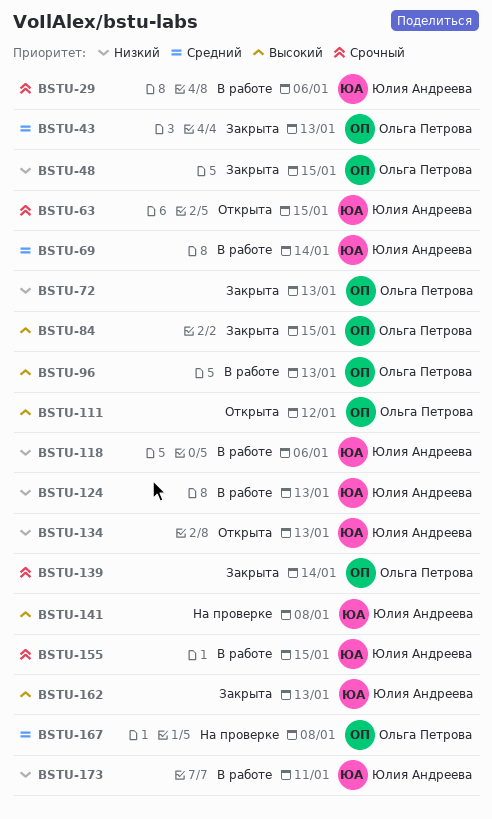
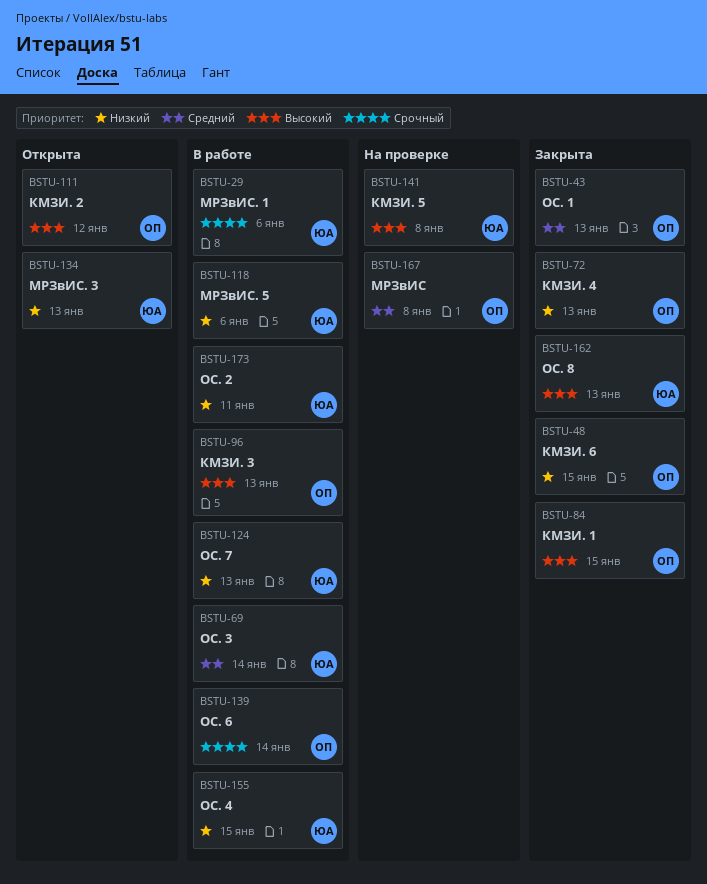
BSTU-63: present -> none
BSTU-139, status: Закрыта -> В работе
BSTU-155, priority: Срочный -> Низкий

